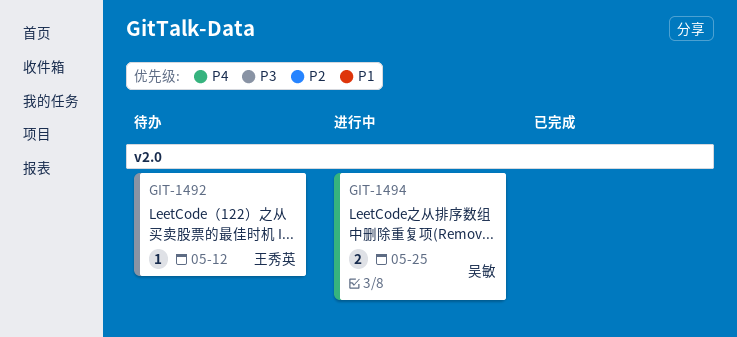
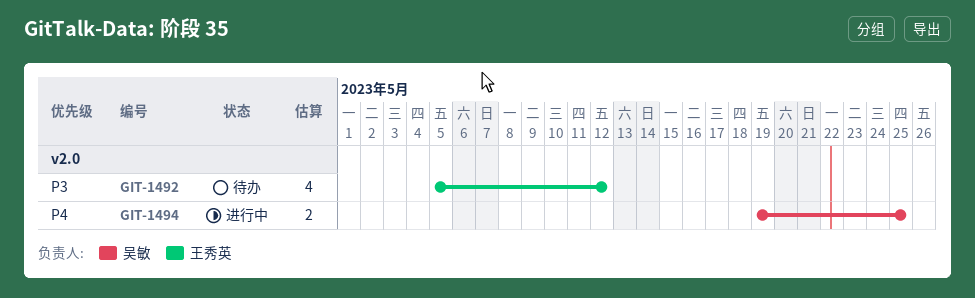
GIT-1492, estimate: 1 -> 4

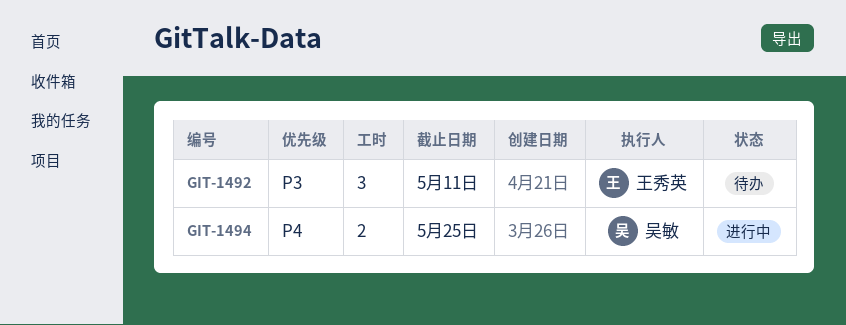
GIT-1492, estimate: 4 -> 3
GIT-1492, due: May 12 -> May 11

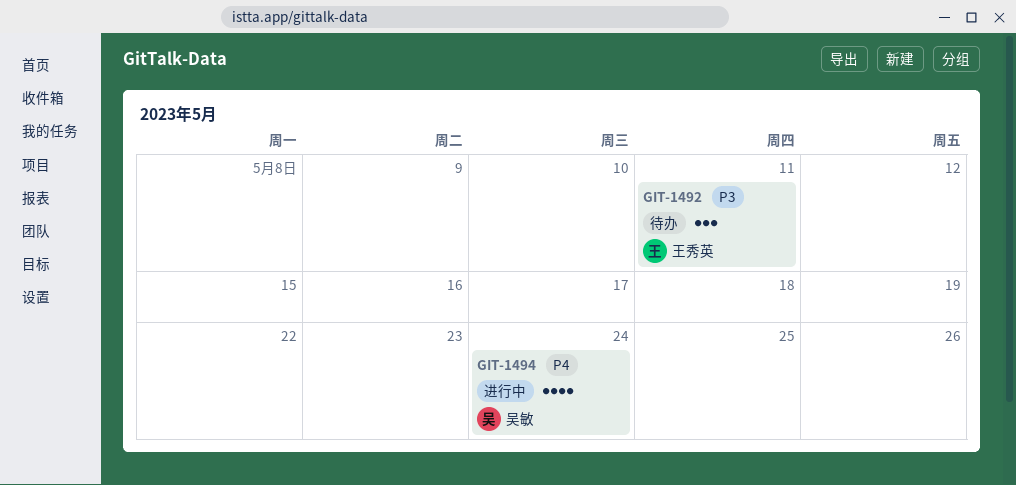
GIT-1494, estimate: 2 -> 4
GIT-1494, due: May 25 -> May 24

